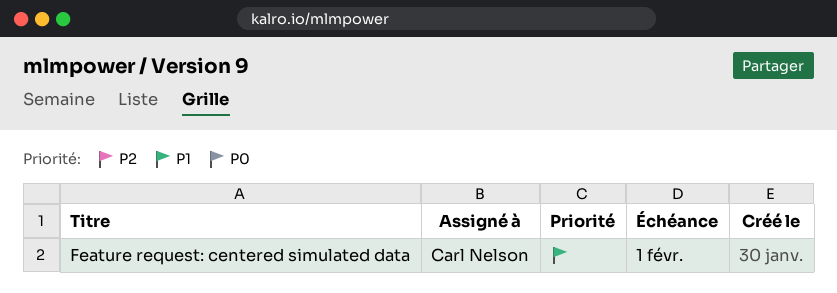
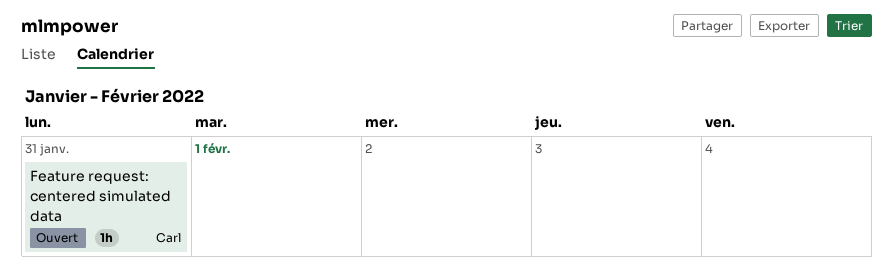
Feature request: centered simulated data, due: Feb 1 -> Jan 31

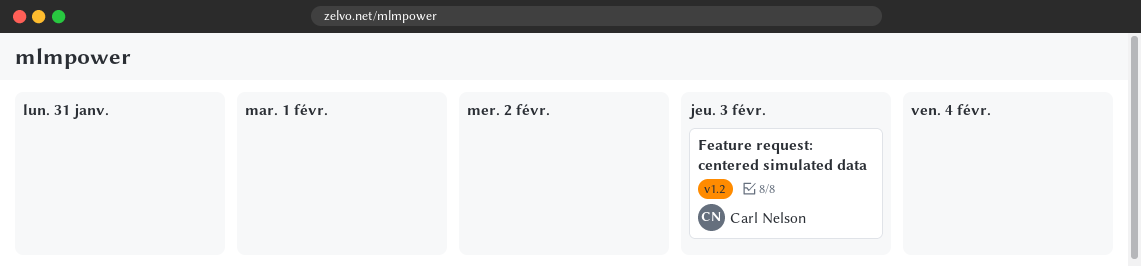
Feature request: centered simulated data, due: Jan 31 -> Feb 3

